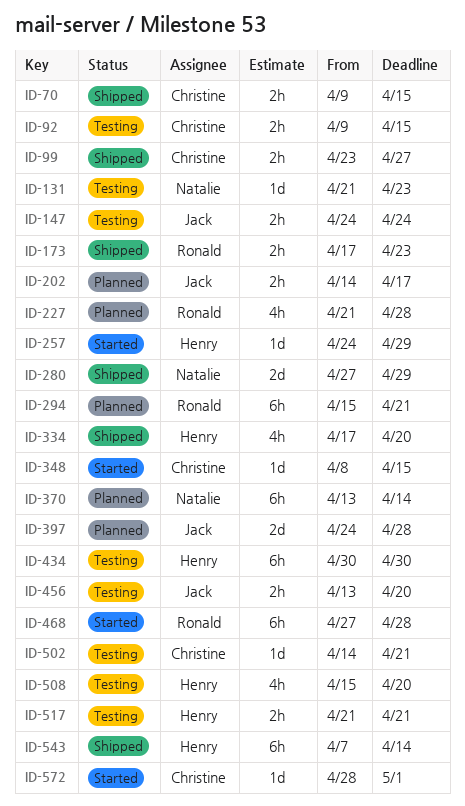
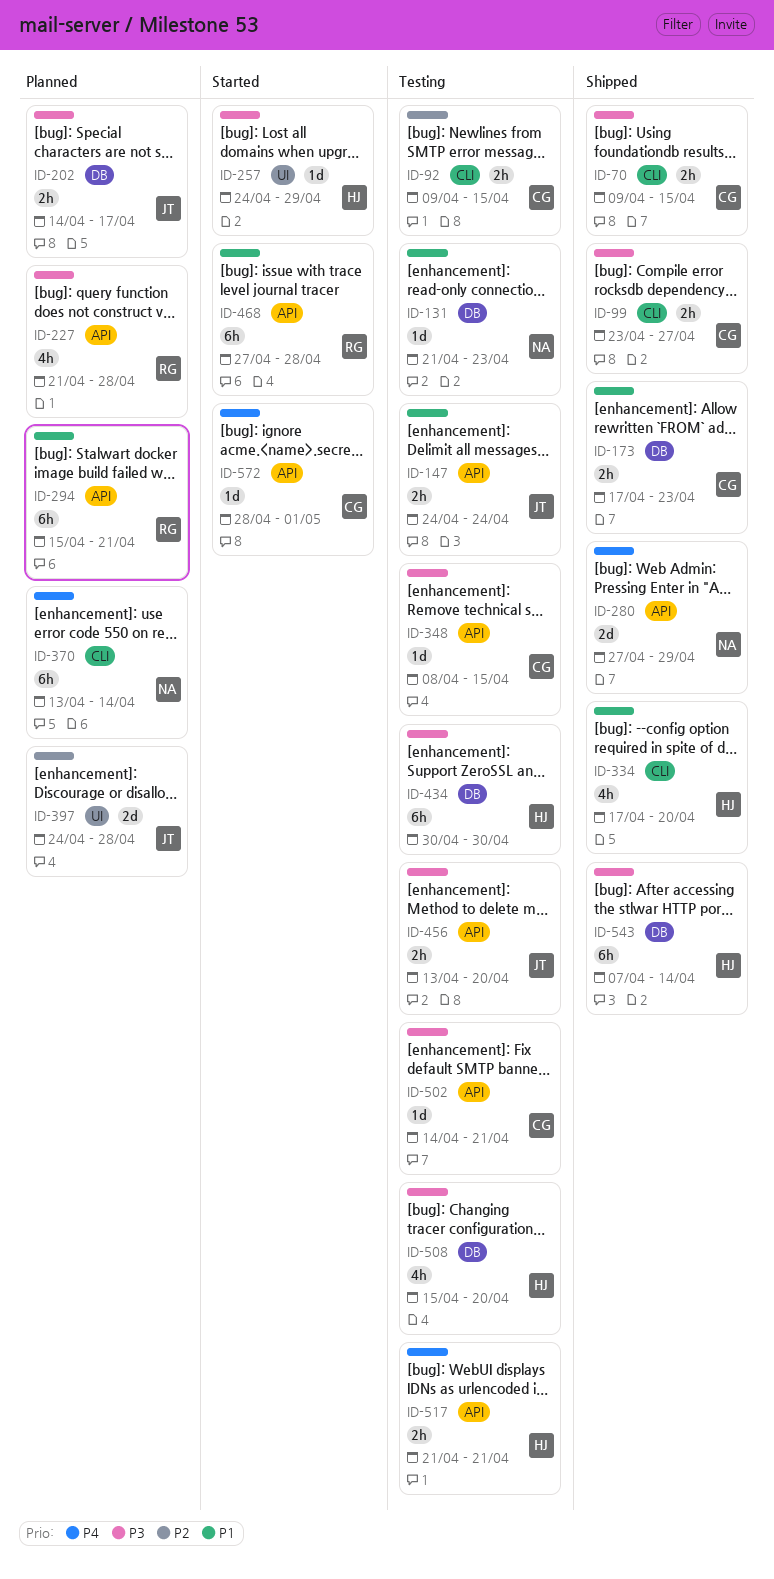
ID-173, owner: Ronald -> Christine
ID-348, status: Started -> Testing

